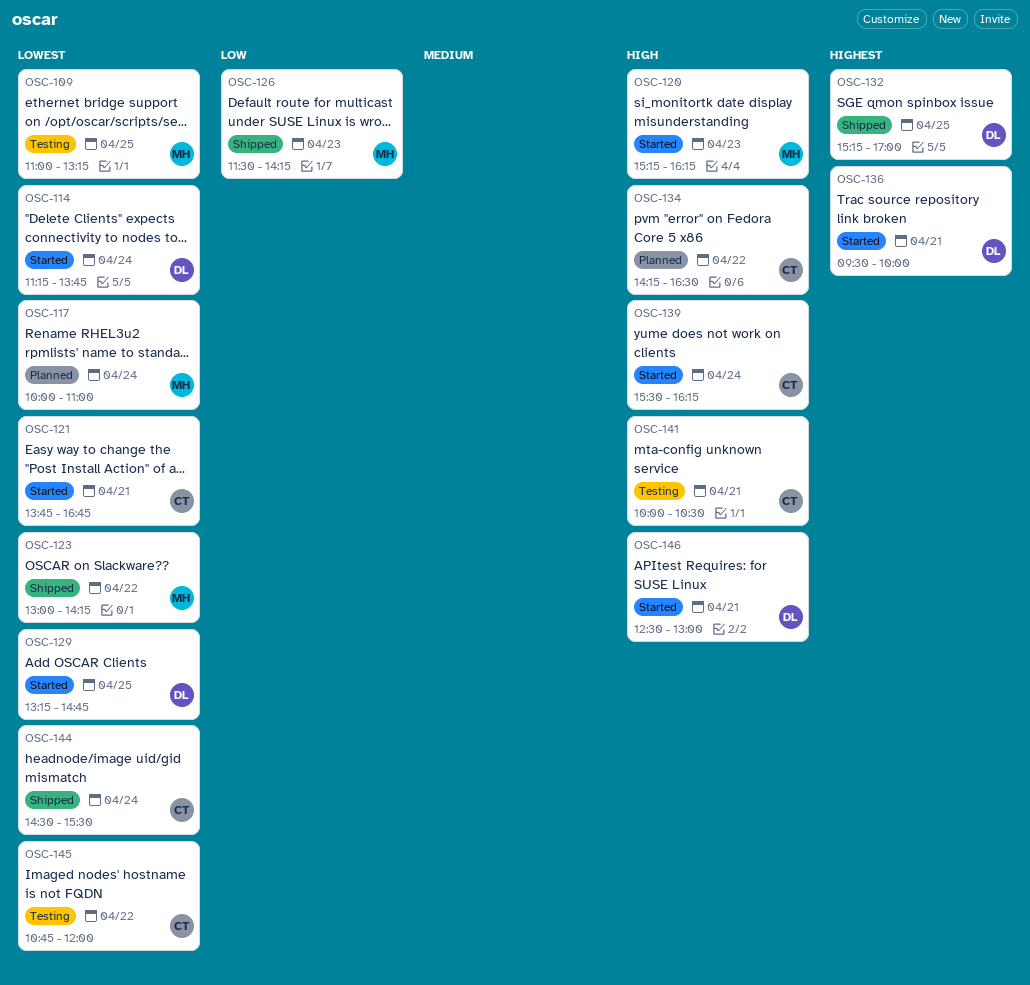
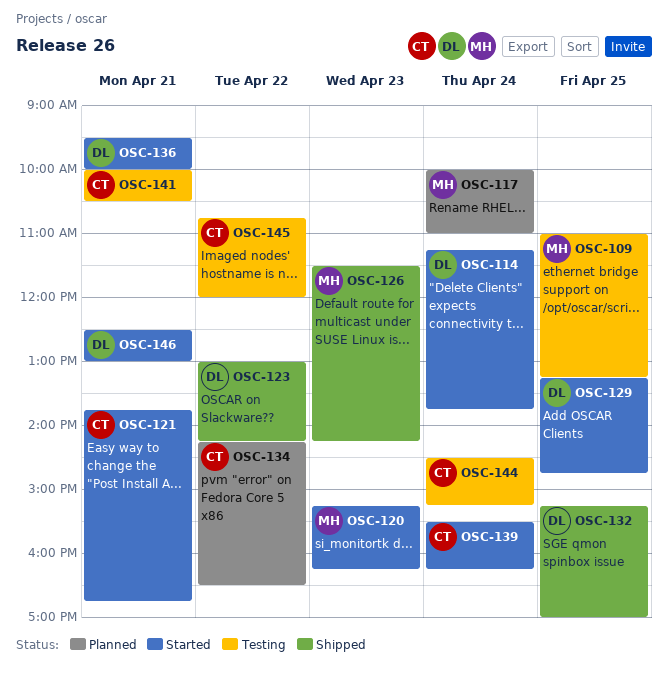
OSC-123, owner: MH -> DL
OSC-144, status: Shipped -> Testing
OSC-144, ends: 15:30 -> 15:15

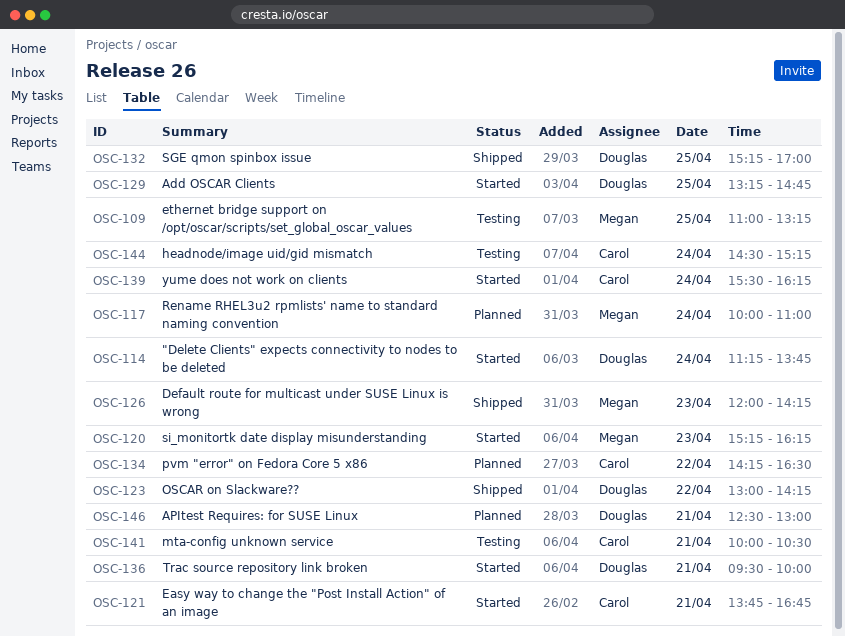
OSC-126, begins: 11:30 -> 12:00
OSC-145: present -> none
OSC-146, status: Started -> Planned

